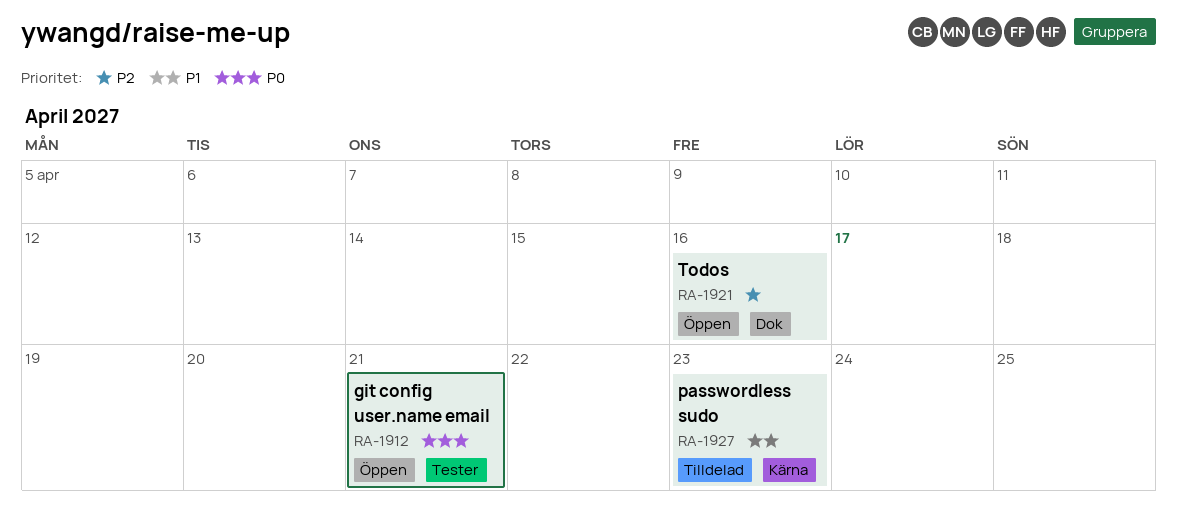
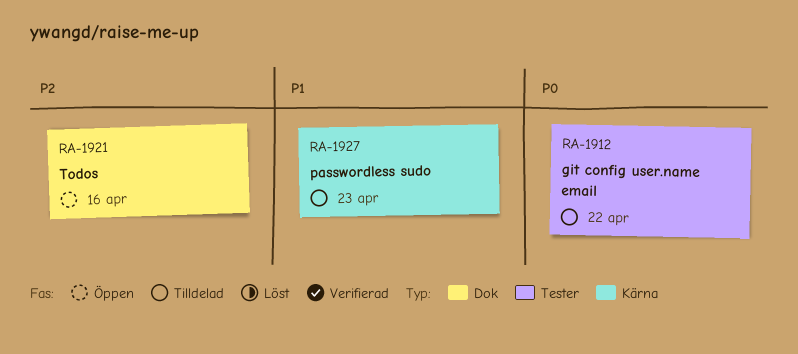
RA-1912, status: Öppen -> Tilldelad
RA-1912, due: Apr 21 -> Apr 22

